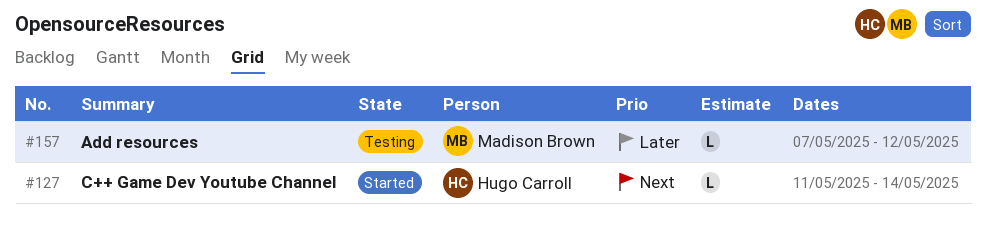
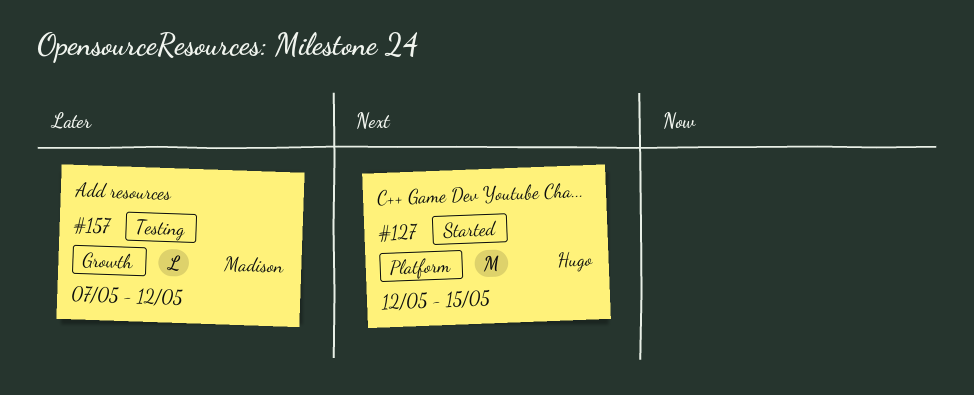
#127, estimate: L -> M
#127, start: May 11 -> May 12
#127, due: May 14 -> May 15

